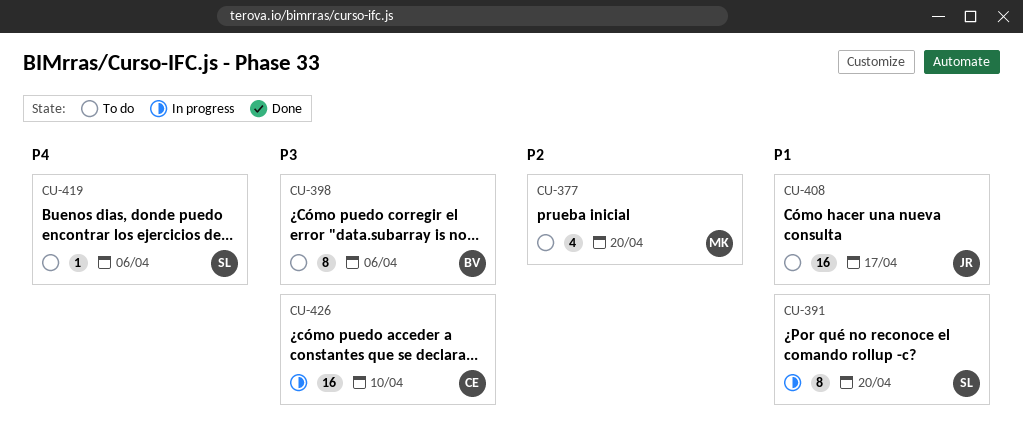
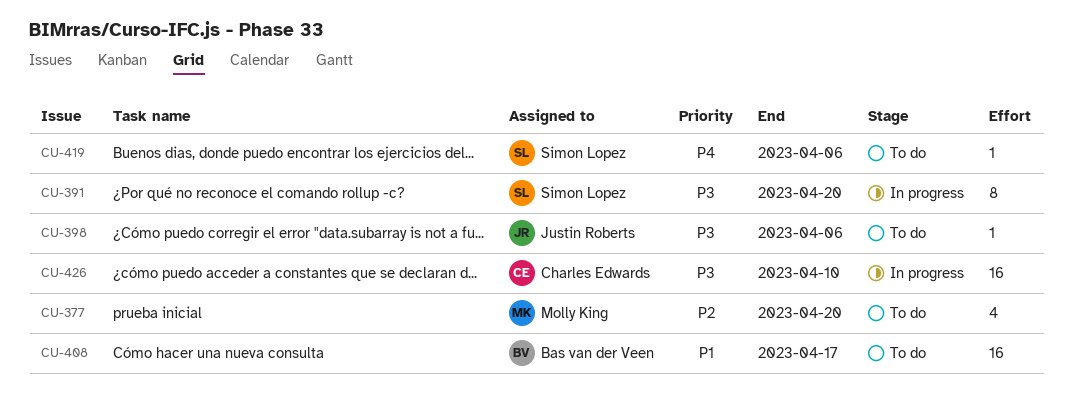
CU-391, priority: P1 -> P3
CU-398, owner: Bas van der Veen -> Justin Roberts
CU-398, estimate: 8 -> 1
CU-408, owner: Justin Roberts -> Bas van der Veen

